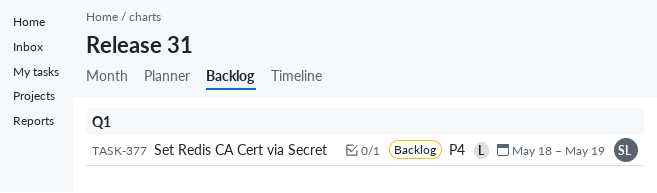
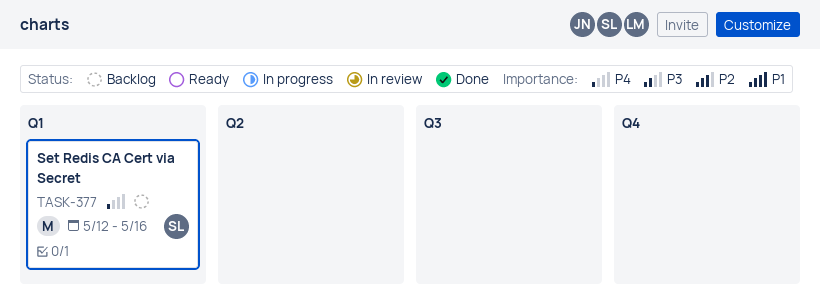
TASK-377, estimate: L -> M
TASK-377, start: May 18 -> May 12
TASK-377, due: May 19 -> May 16

